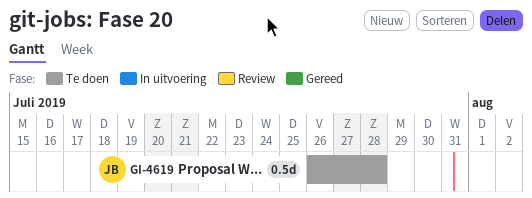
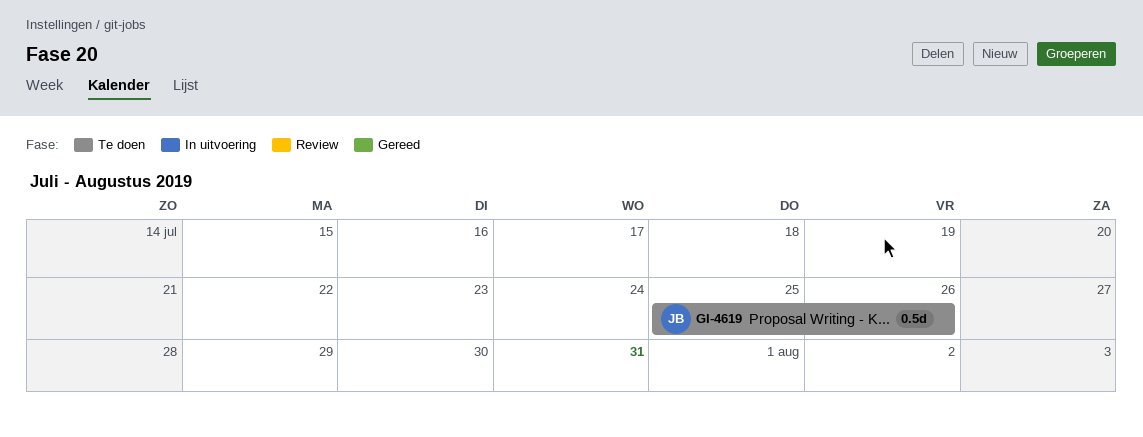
GI-4619, start: Jul 26 -> Jul 25
GI-4619, due: Jul 28 -> Jul 26

